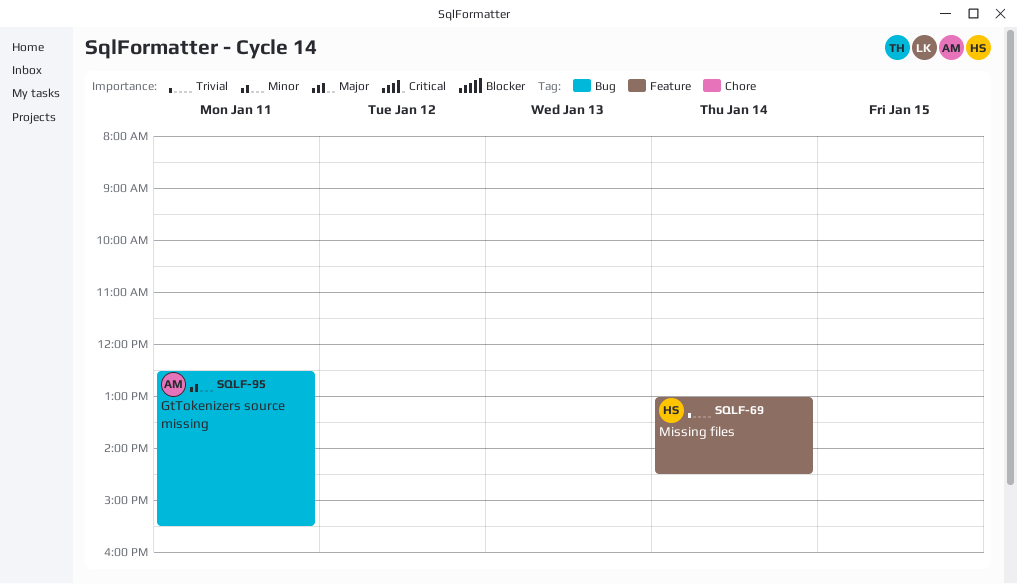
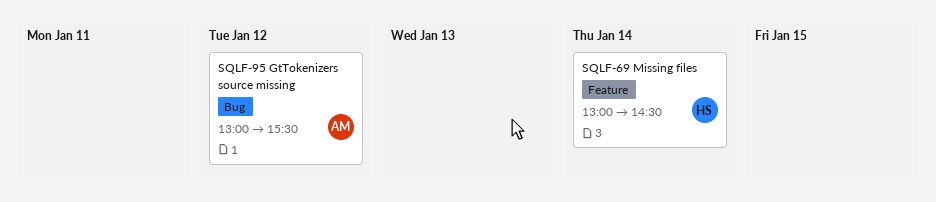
SQLF-95, day: Jan 11 -> Jan 12
SQLF-95, begins: 12:30 -> 13:00

